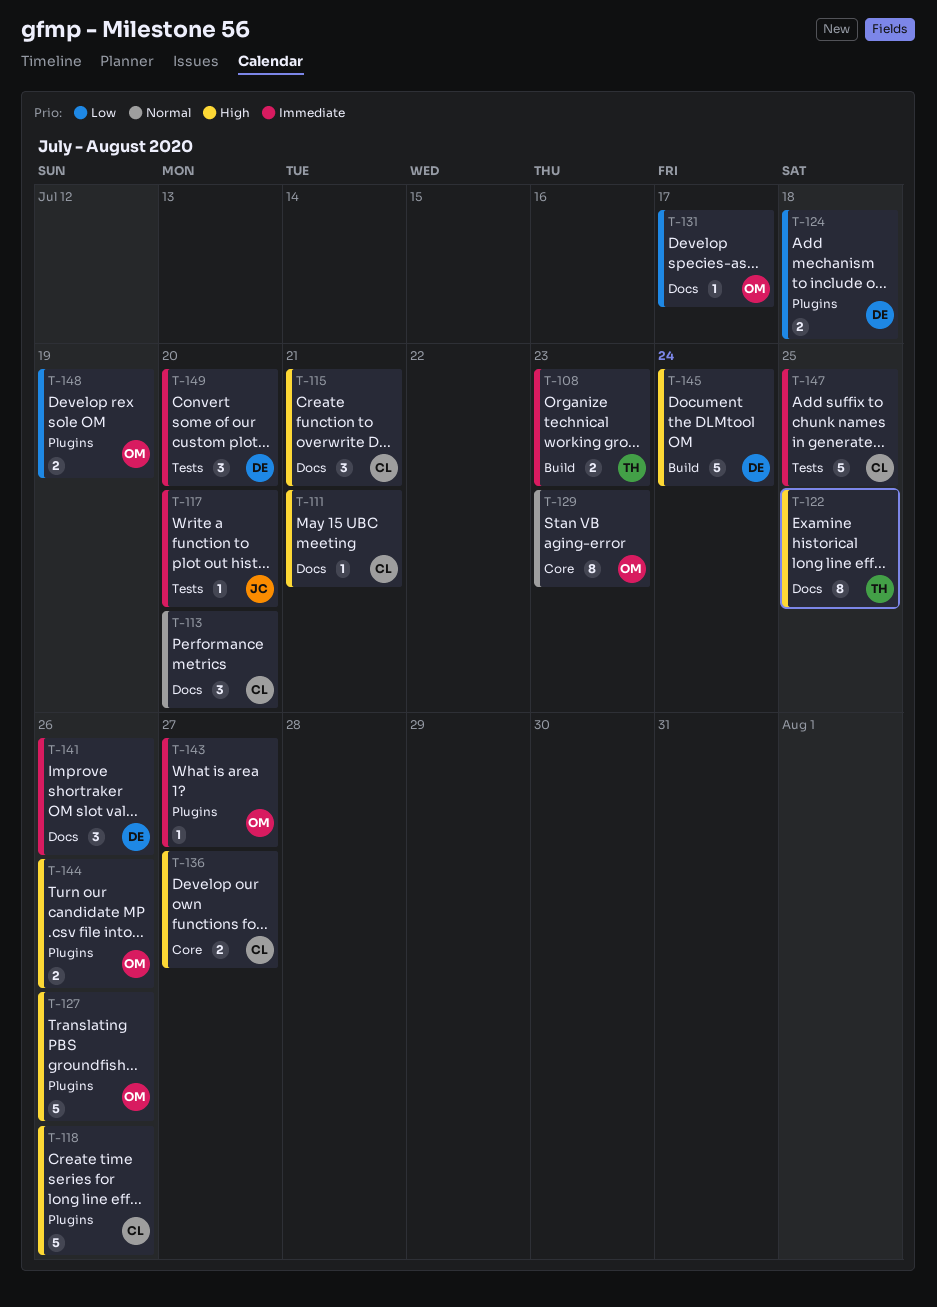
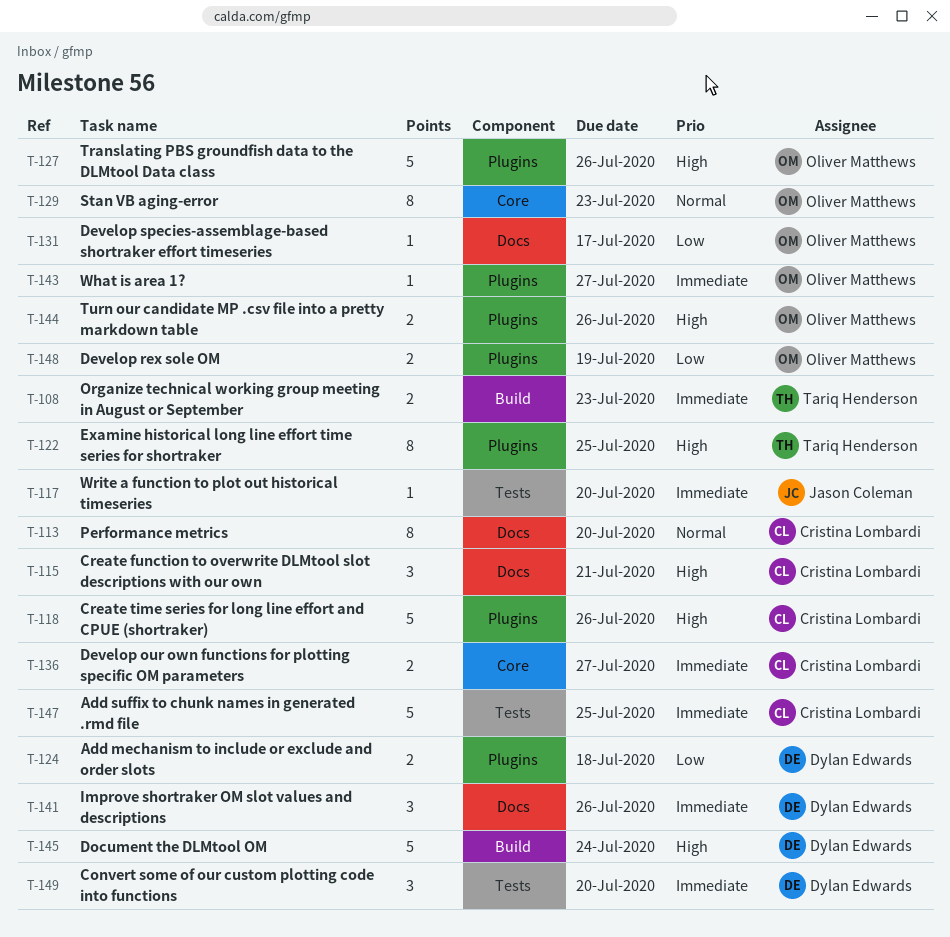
T-111: present -> none
T-113, estimate: 3 -> 8
T-122, label: Docs -> Plugins
T-136, priority: High -> Immediate

